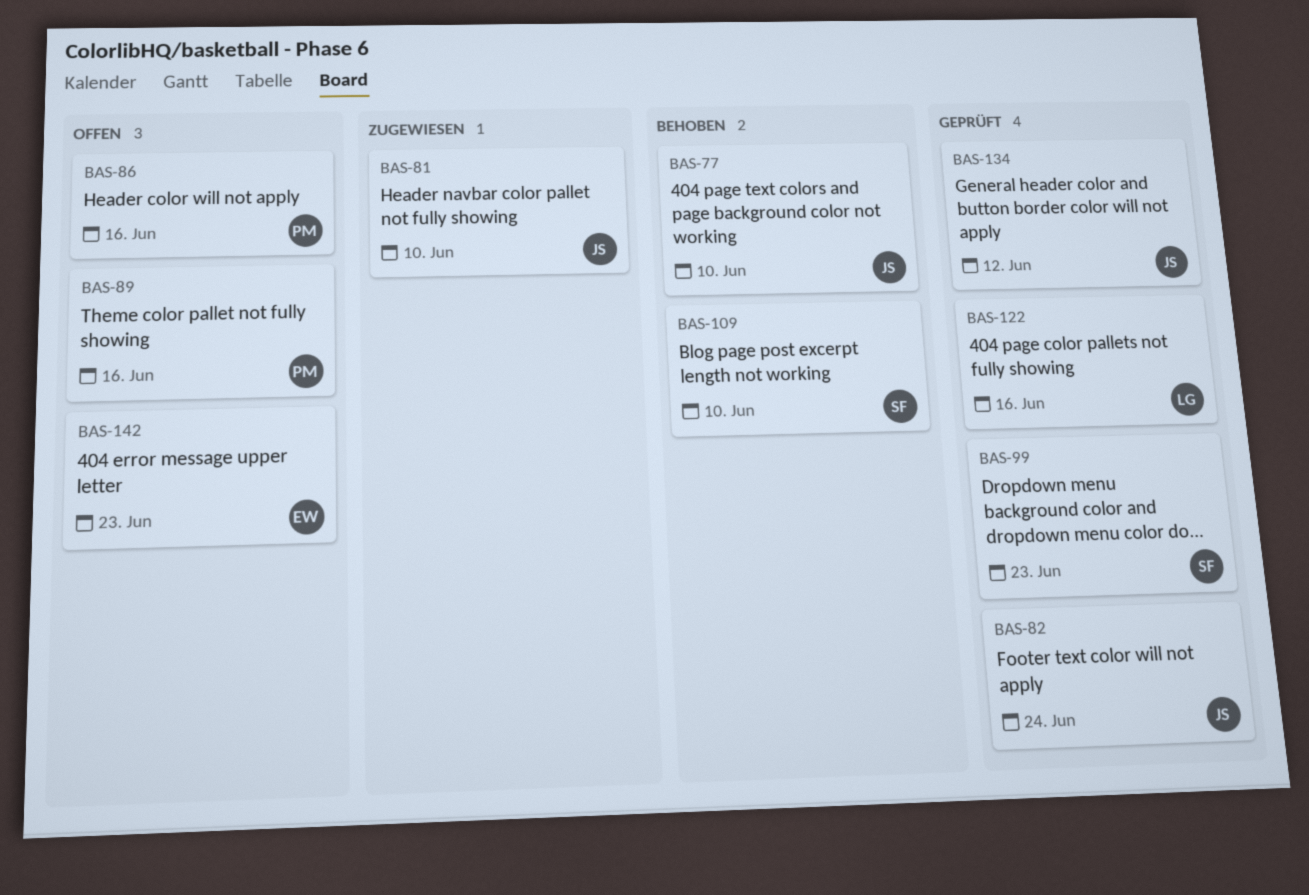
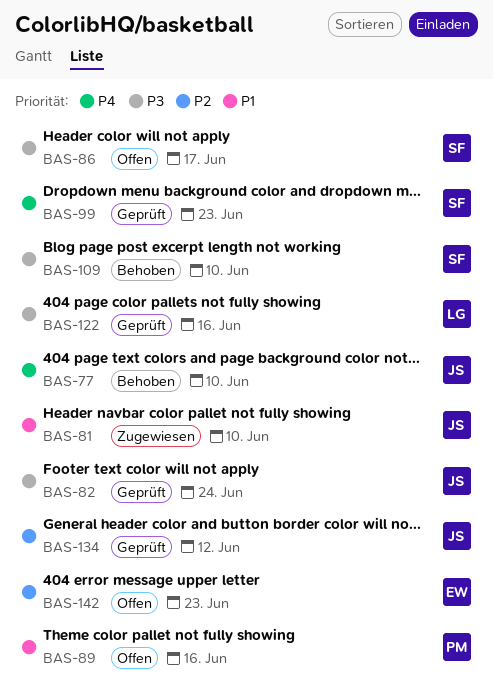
BAS-86, owner: PM -> SF
BAS-86, due: Jun 16 -> Jun 17

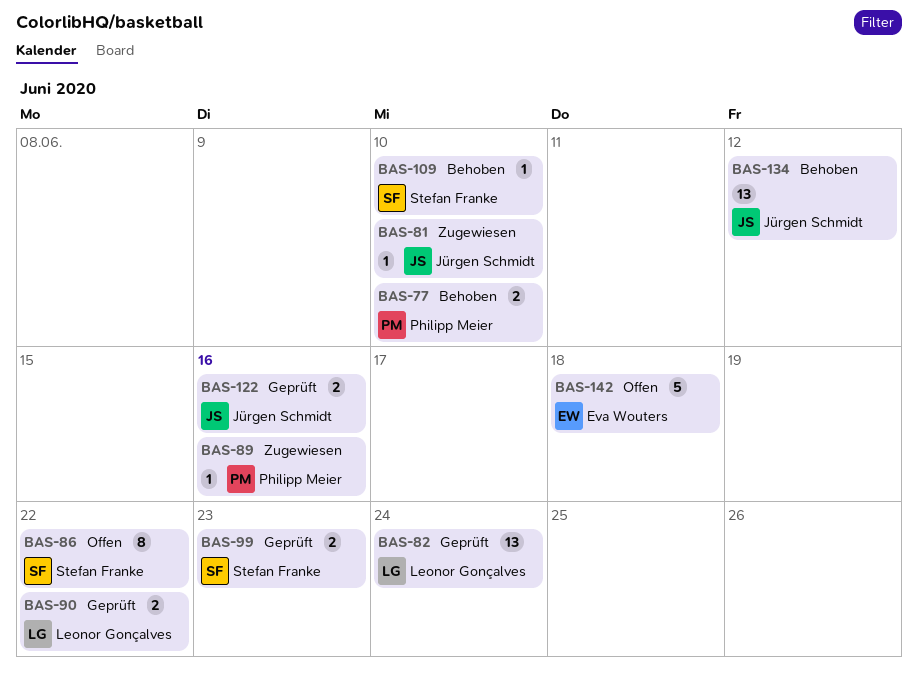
BAS-77, owner: Jürgen Schmidt -> Philipp Meier
BAS-82, owner: Jürgen Schmidt -> Leonor Gonçalves
BAS-86, due: Jun 17 -> Jun 22
BAS-89, status: Offen -> Zugewiesen
BAS-90: none -> present
BAS-122, owner: Leonor Gonçalves -> Jürgen Schmidt
BAS-134, status: Geprüft -> Behoben
BAS-142, due: Jun 23 -> Jun 18

